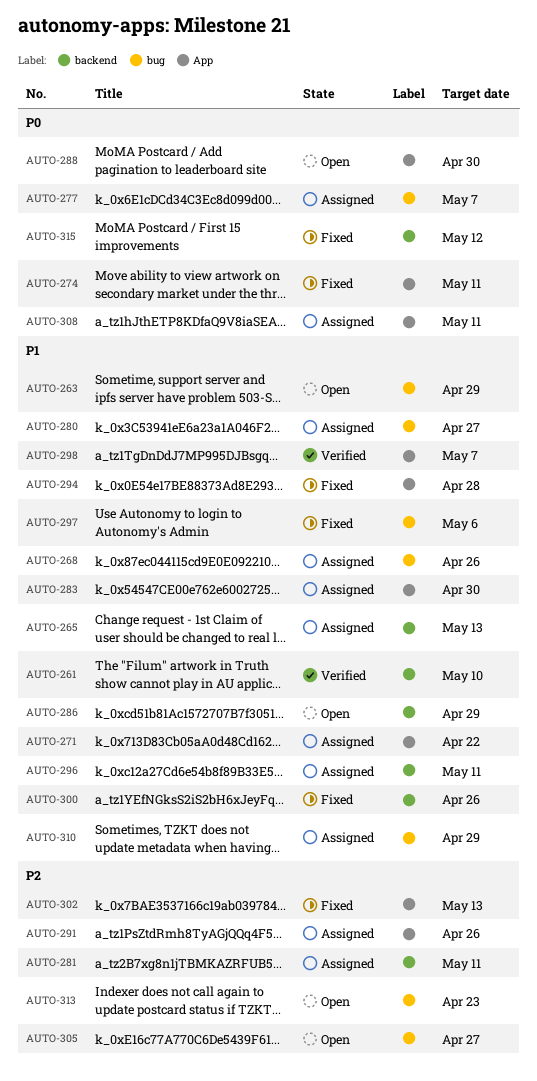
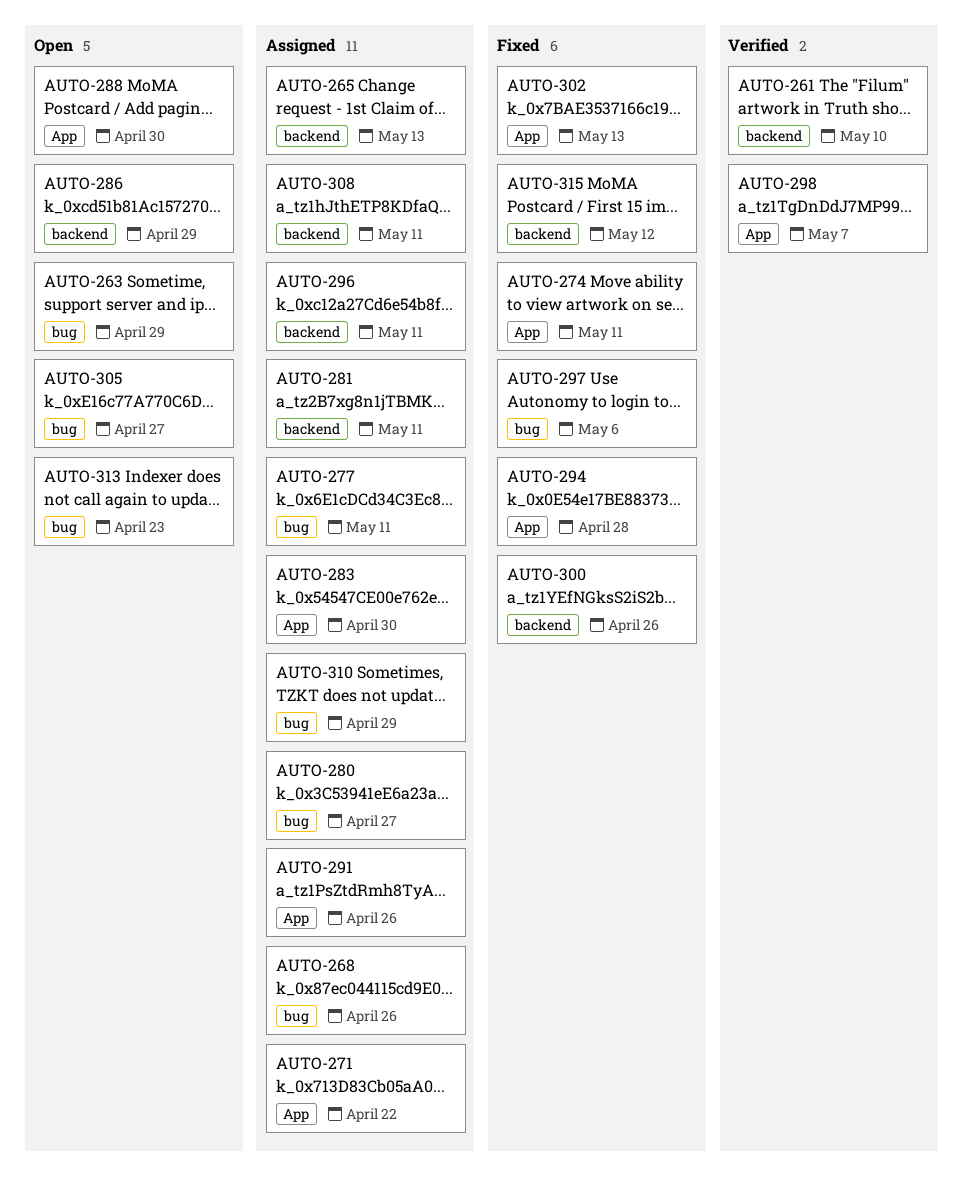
AUTO-277, due: May 7 -> May 11
AUTO-308, label: App -> backend

